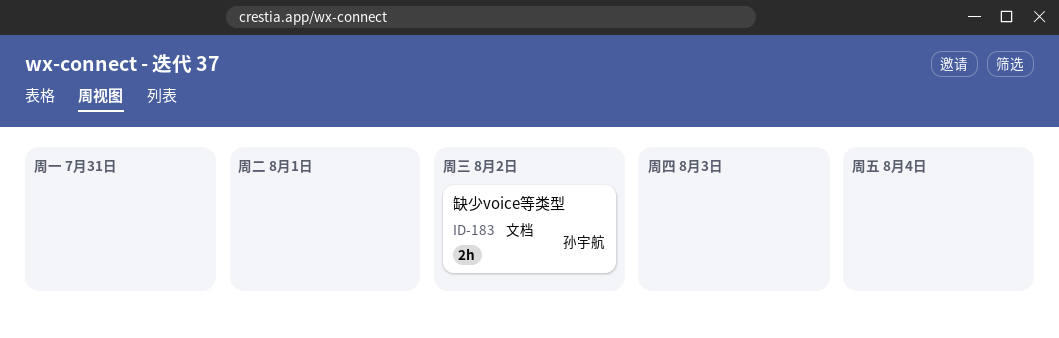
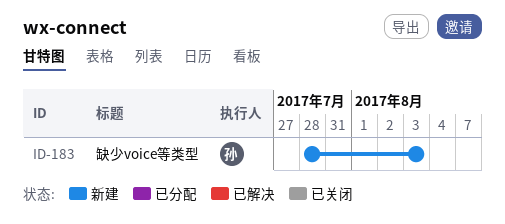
ID-183, due: Aug 2 -> Aug 3

